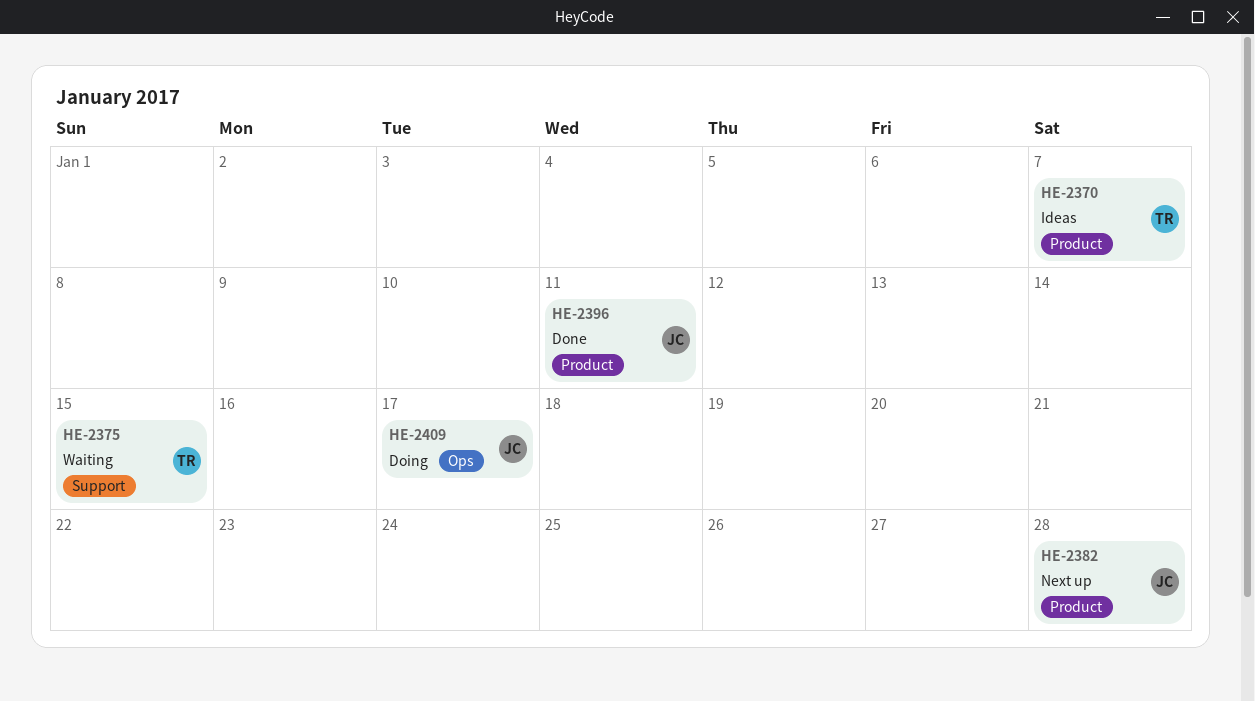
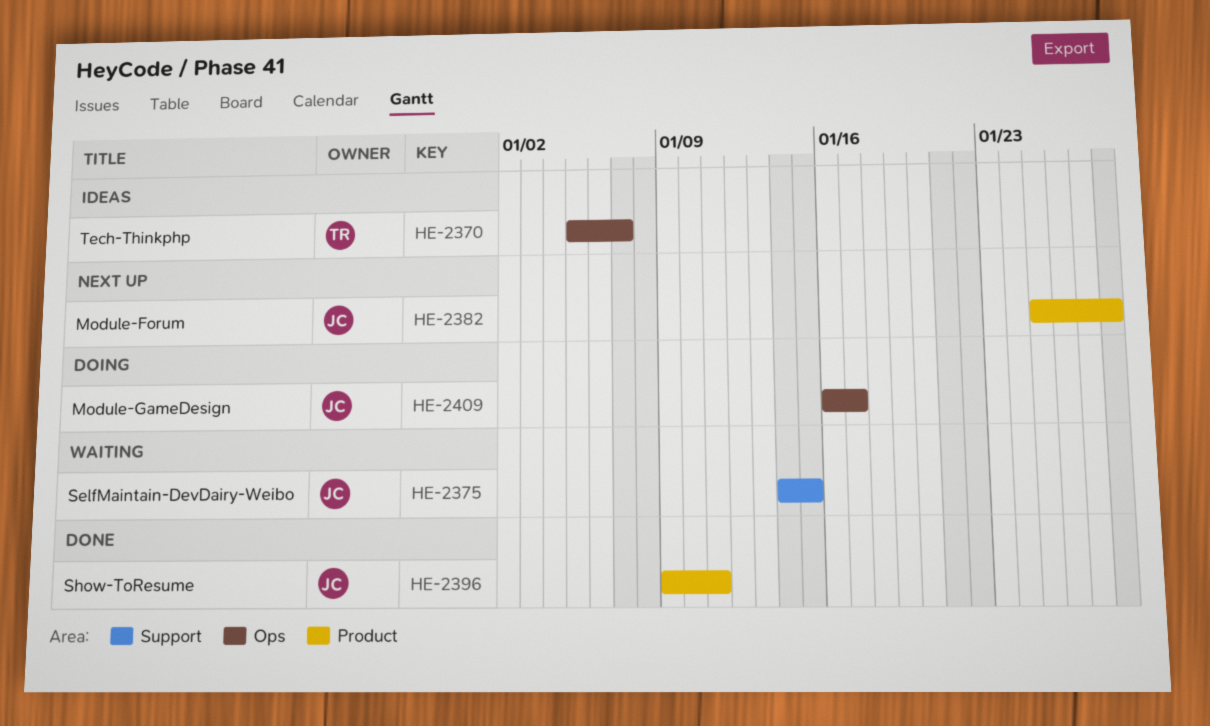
HE-2370, label: Product -> Ops
HE-2375, owner: TR -> JC

